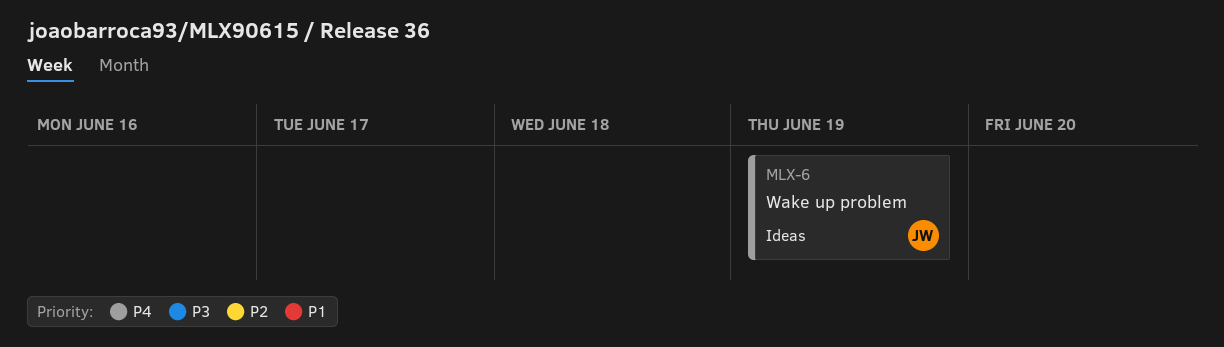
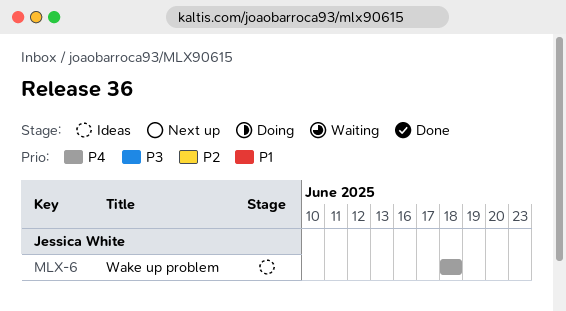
MLX-6, due: Jun 19 -> Jun 18

